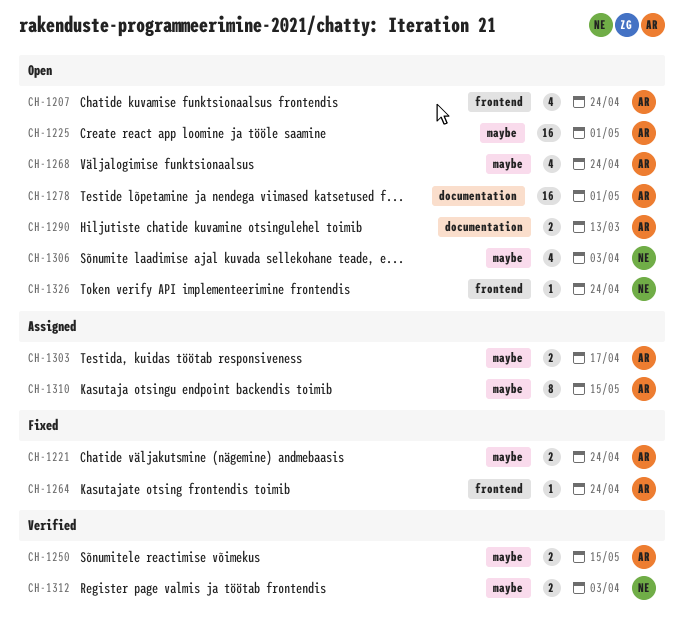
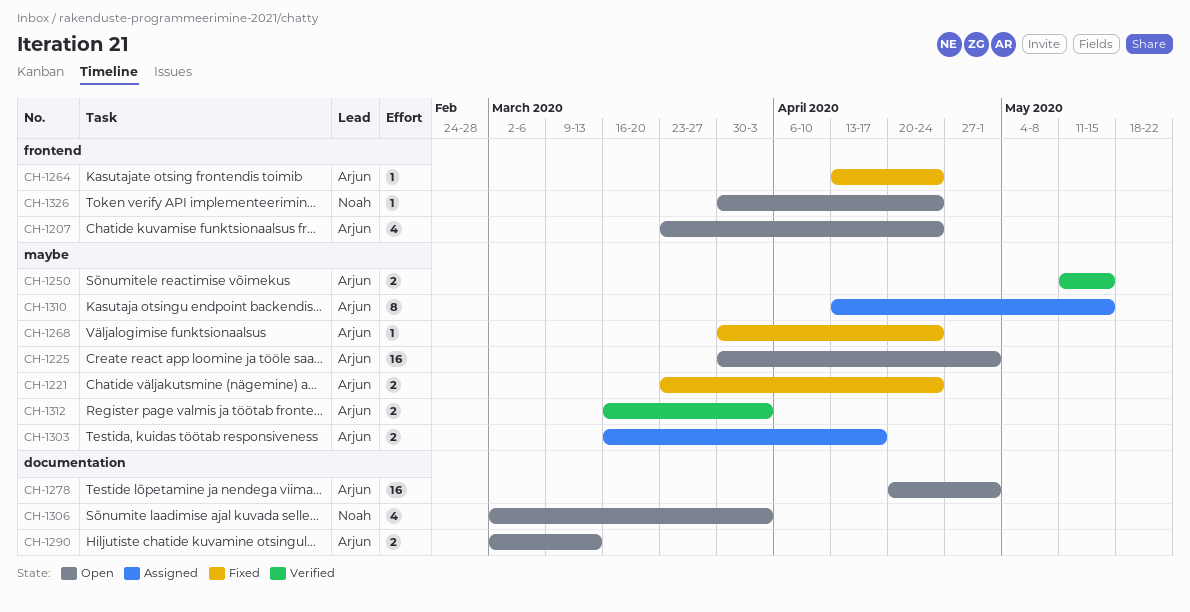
CH-1268, status: Open -> Fixed
CH-1268, estimate: 4 -> 1
CH-1306, label: maybe -> documentation
CH-1312, owner: Noah -> Arjun

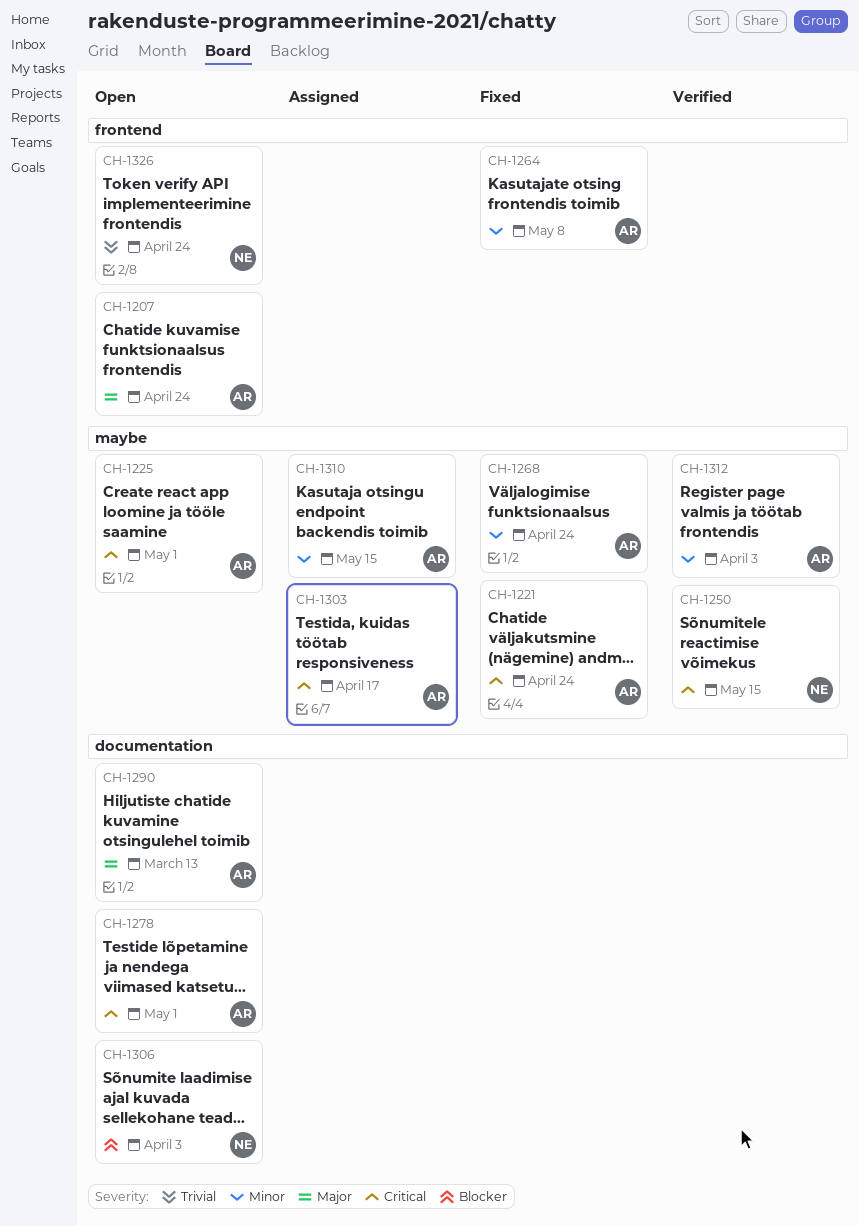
CH-1250, owner: Arjun -> Noah
CH-1264, due: Apr 24 -> May 8

